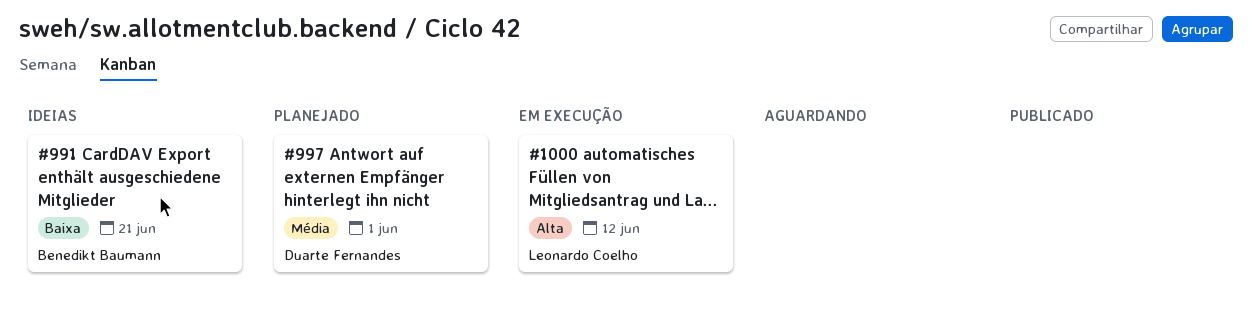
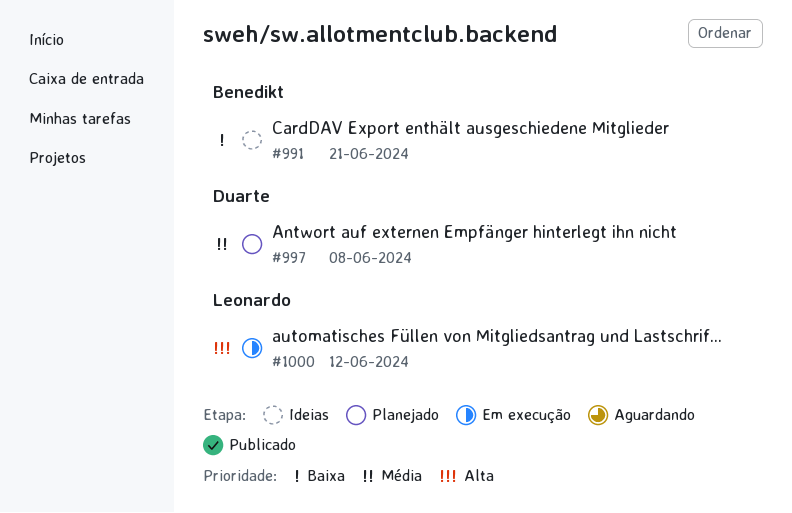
#997, due: Jun 1 -> Jun 8

